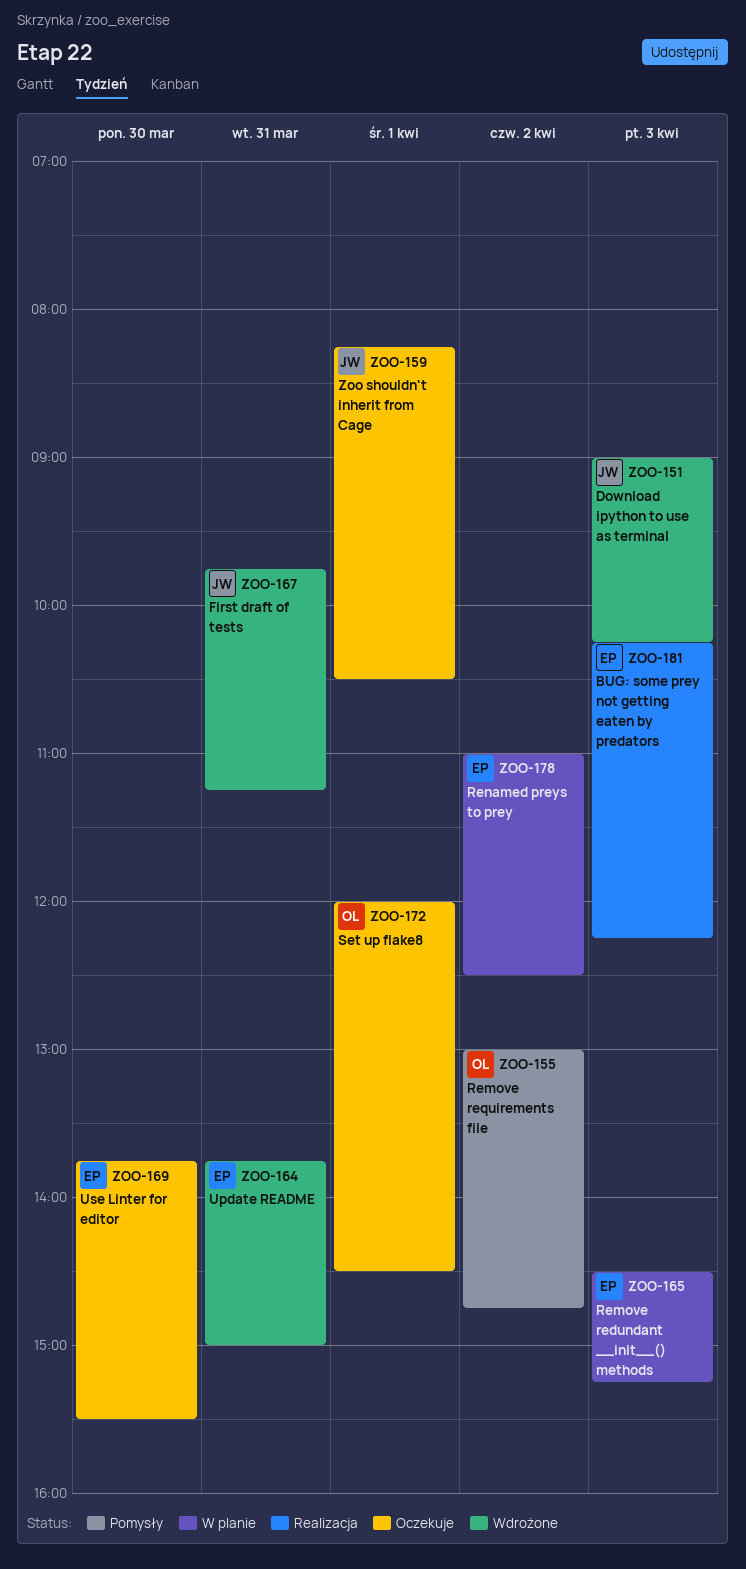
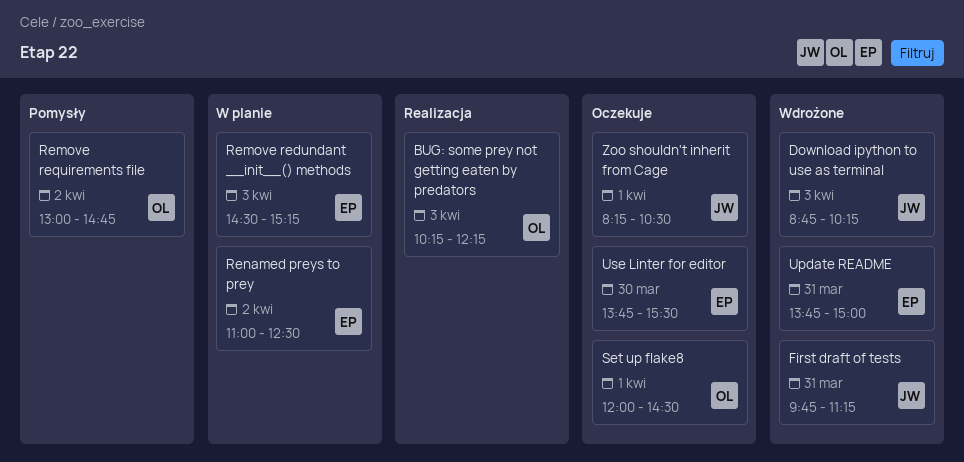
BUG: some prey not getting eaten by predators, owner: EP -> OL
Download ipython to use as terminal, begins: 09:00 -> 08:45

